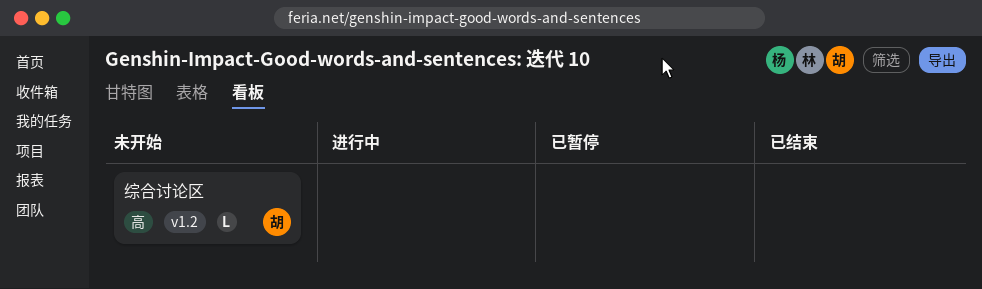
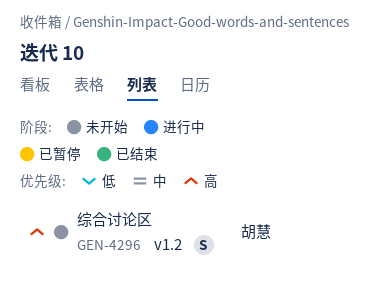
综合讨论区, estimate: L -> S

